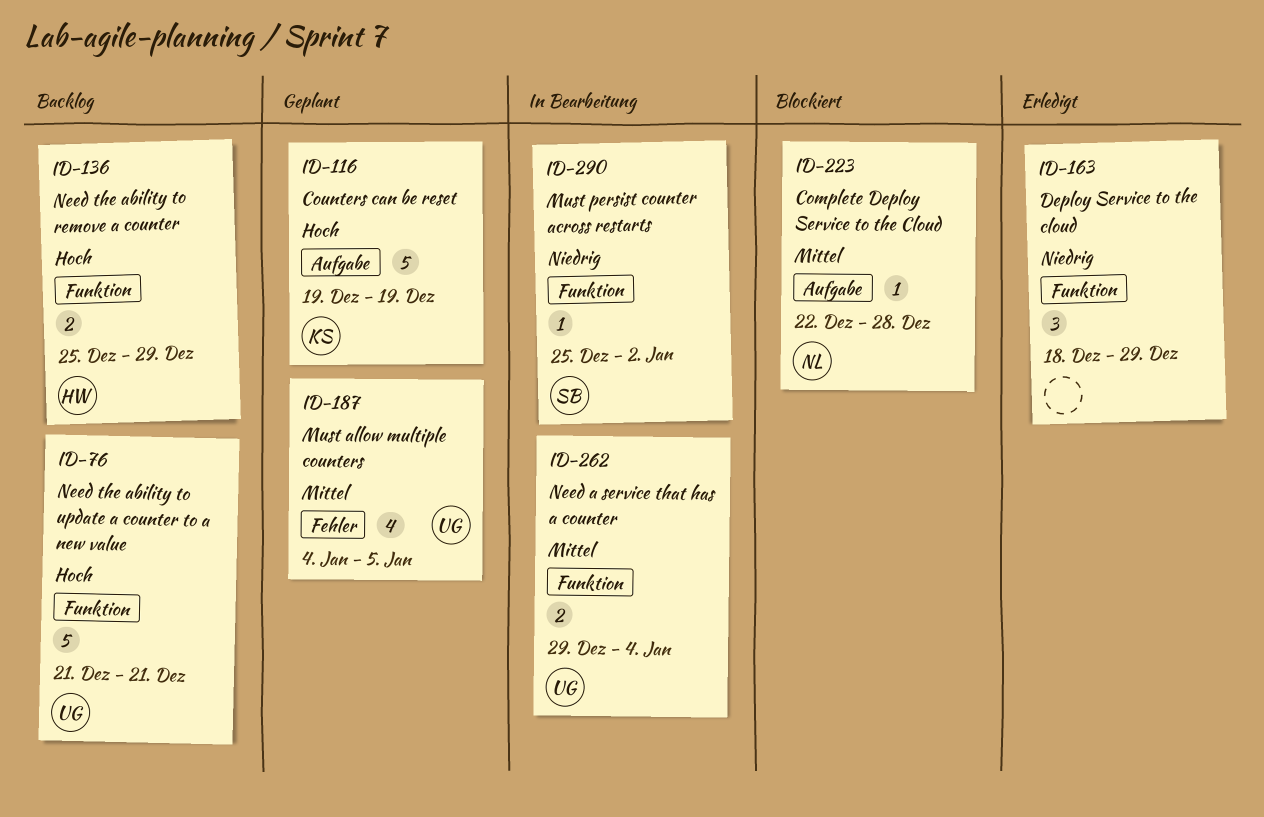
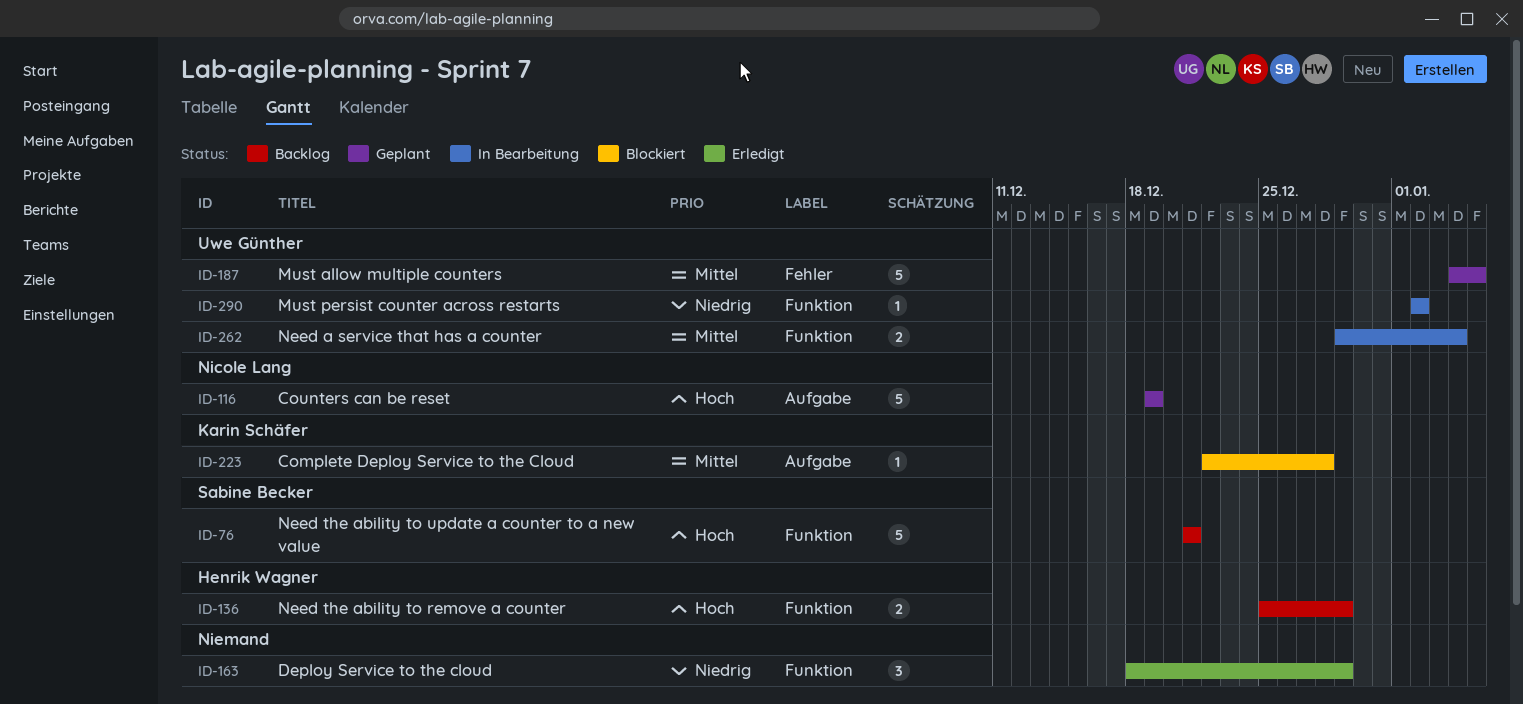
ID-76, owner: Uwe Günther -> Sabine Becker
ID-116, owner: Karin Schäfer -> Nicole Lang
ID-187, estimate: 4 -> 5
ID-223, owner: Nicole Lang -> Karin Schäfer
ID-290, owner: Sabine Becker -> Uwe Günther
ID-290, start: Dec 25 -> Jan 2

